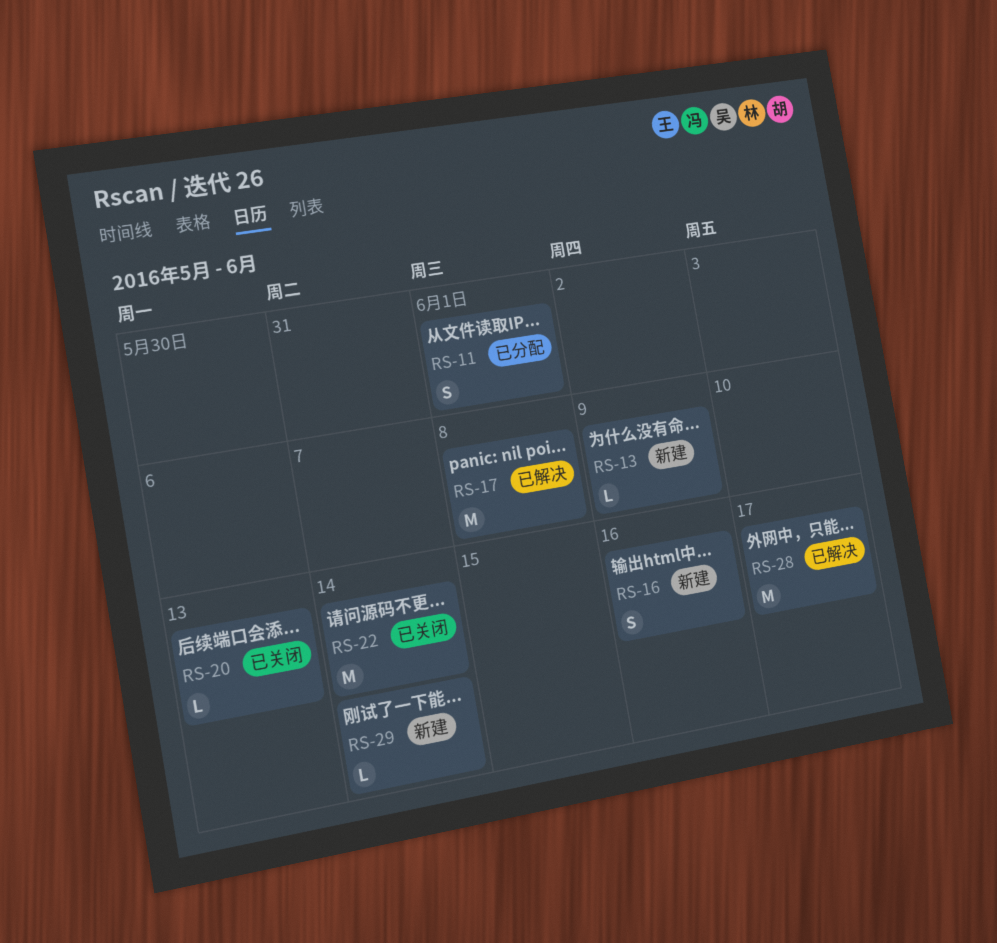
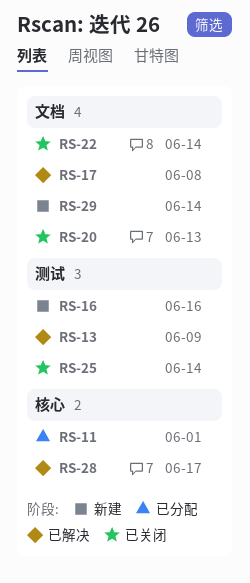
RS-13, status: 新建 -> 已解决
RS-25: none -> present

